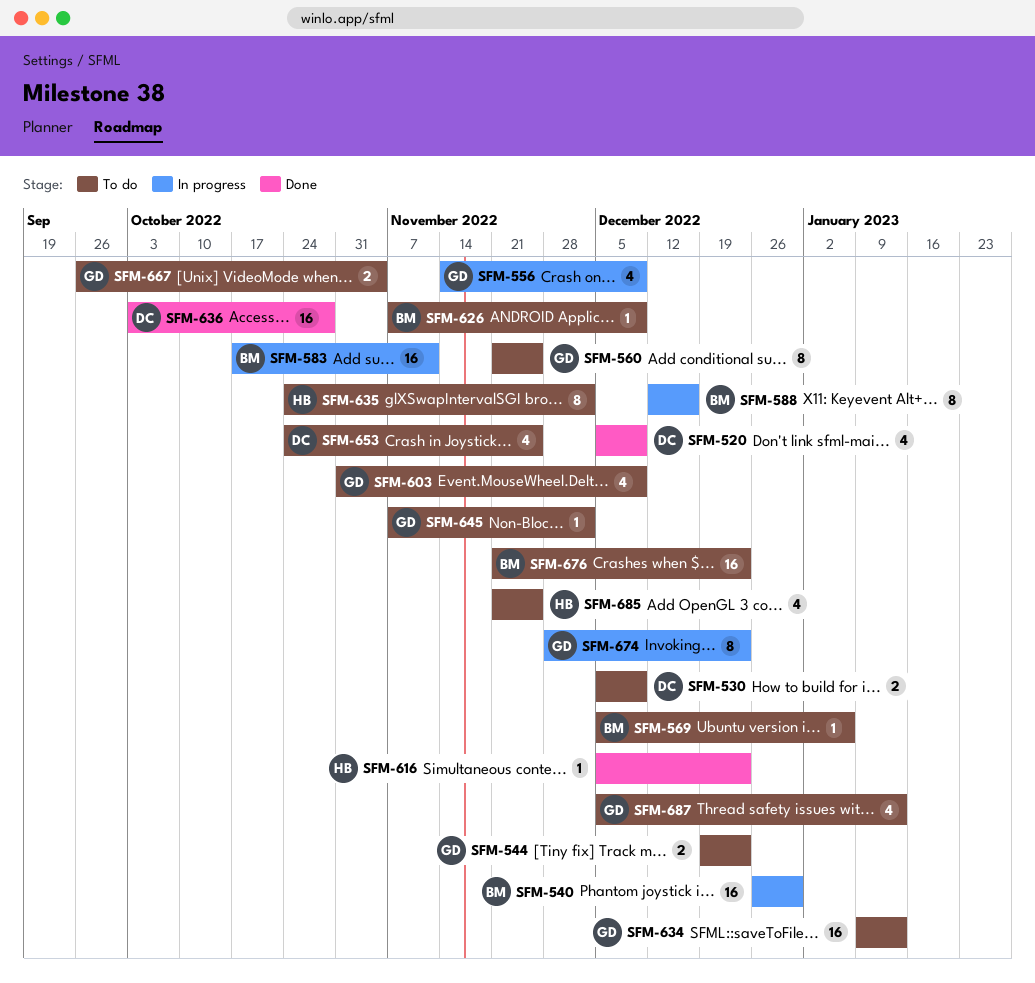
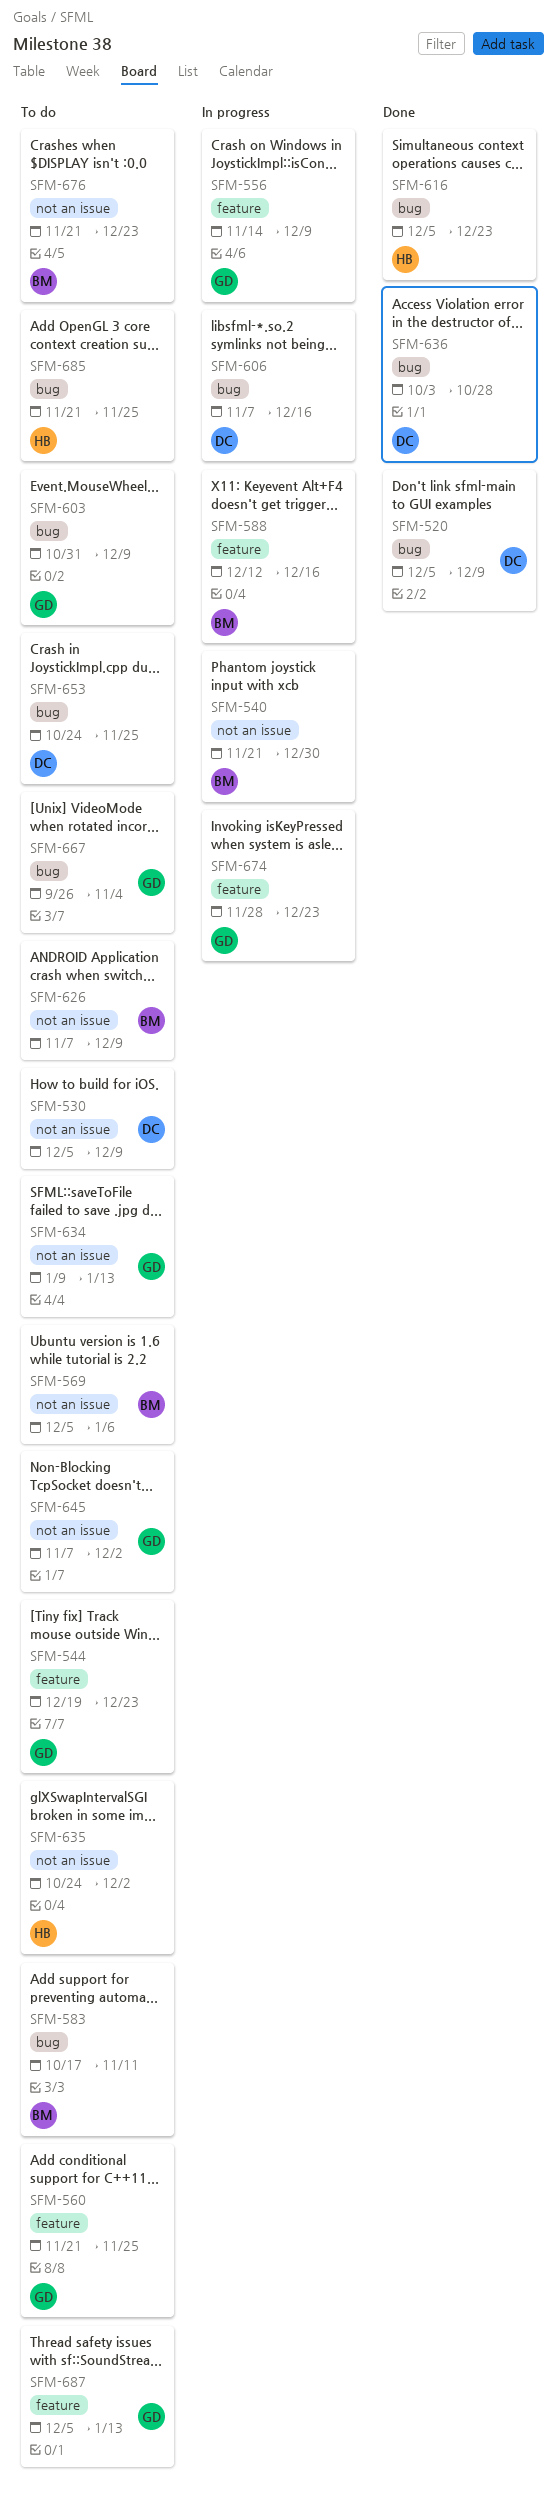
SFM-540, start: Dec 26 -> Nov 21
SFM-583, status: In progress -> To do
SFM-606: none -> present

